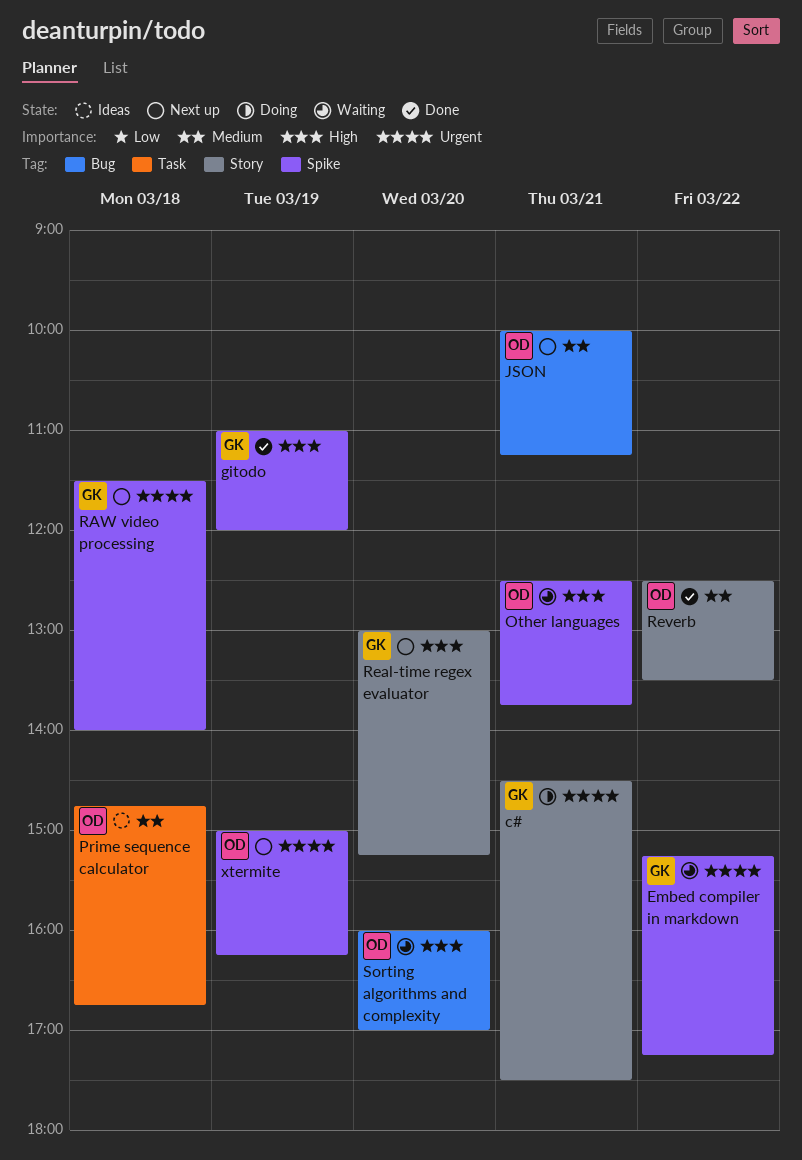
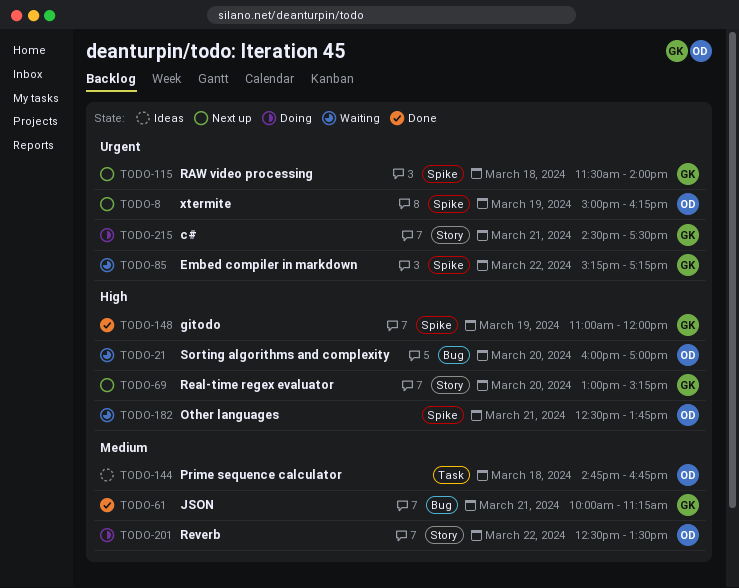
JSON, status: Next up -> Done
JSON, owner: OD -> GK
Reverb, status: Done -> Doing

